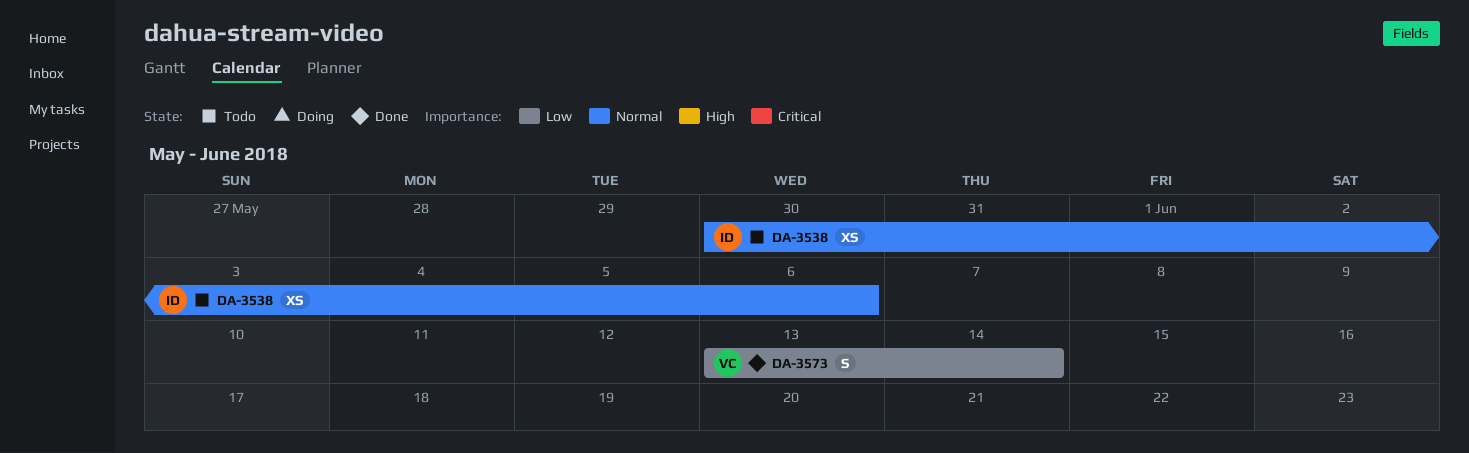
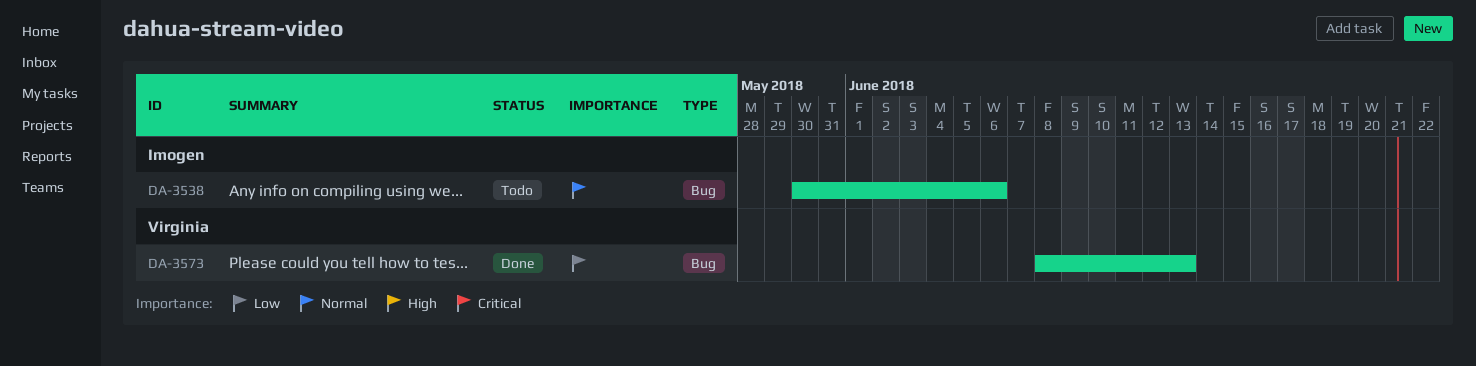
DA-3573, start: Jun 13 -> Jun 8
DA-3573, due: Jun 14 -> Jun 13

